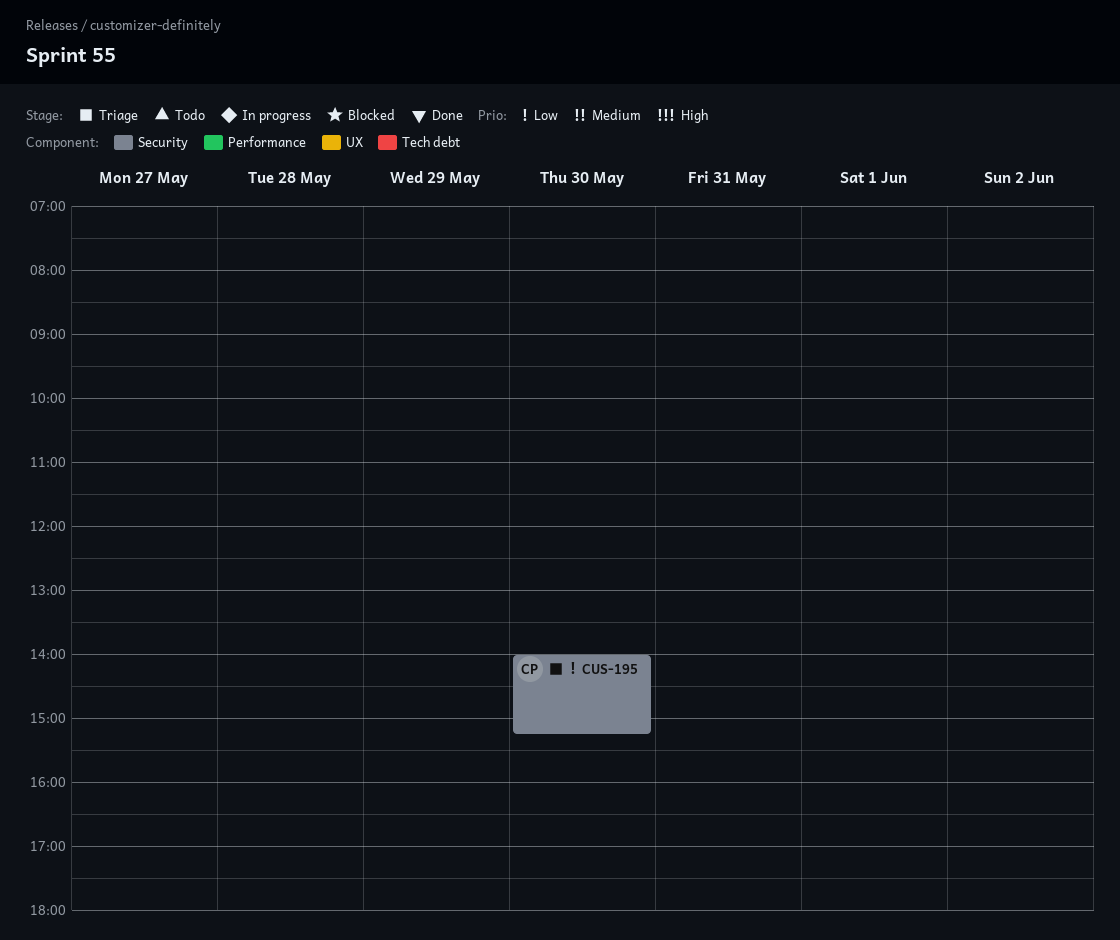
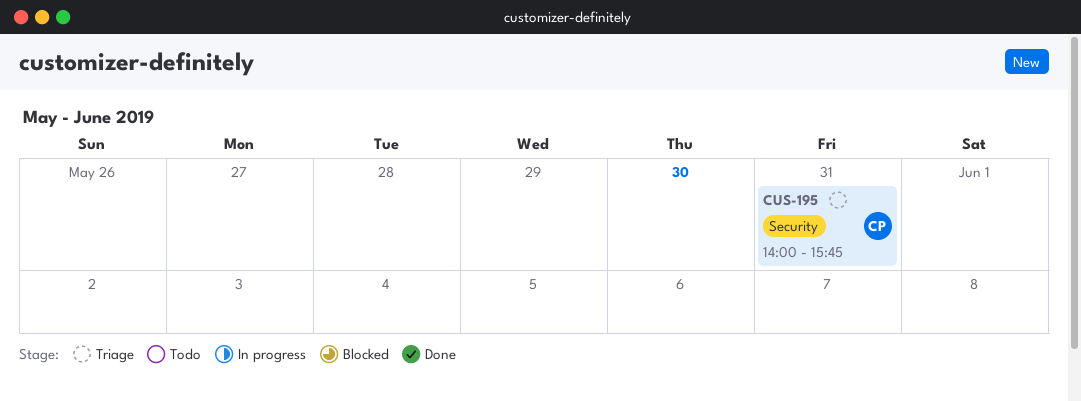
CUS-195, day: May 30 -> May 31
CUS-195, ends: 15:15 -> 15:45

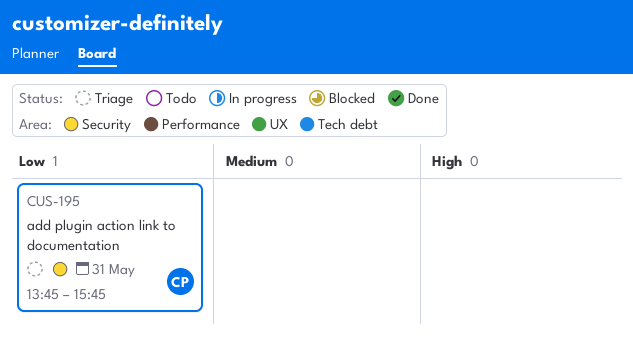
CUS-195, begins: 14:00 -> 13:45

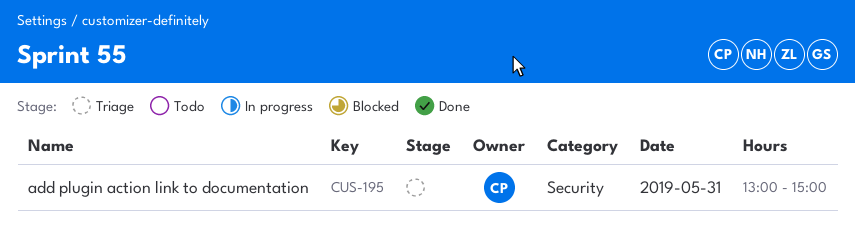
CUS-195, begins: 13:45 -> 13:00
CUS-195, ends: 15:45 -> 15:00

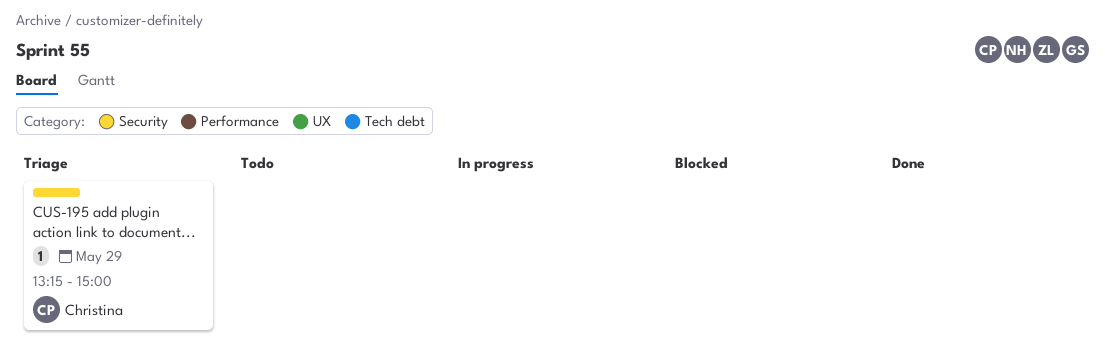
CUS-195, day: May 31 -> May 29
CUS-195, begins: 13:00 -> 13:15

